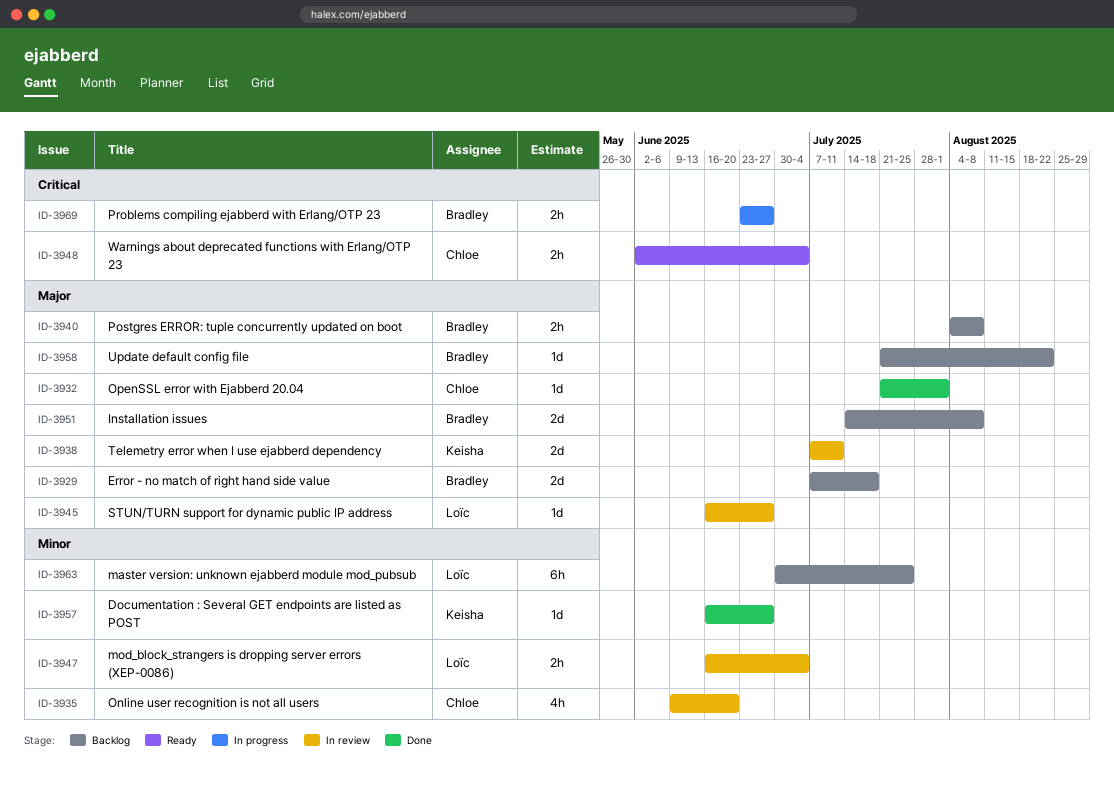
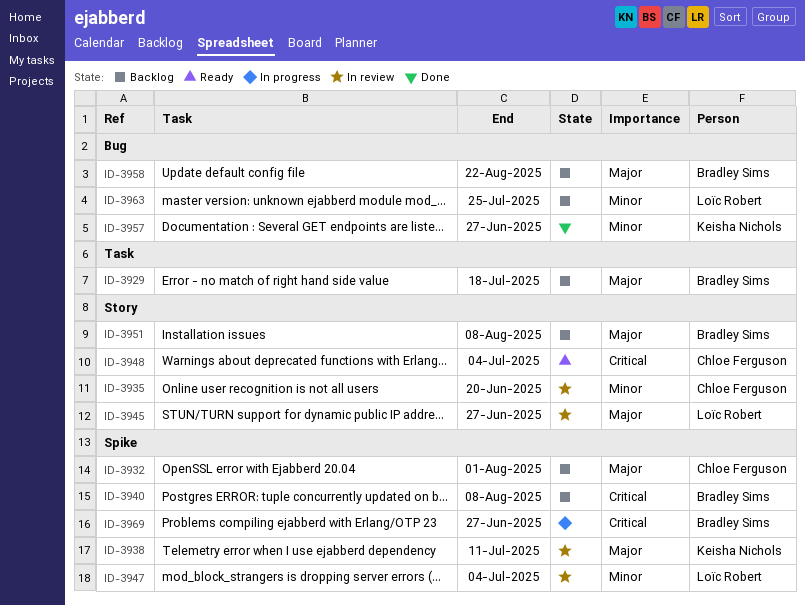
ID-3932, status: Done -> Backlog
ID-3940, priority: Major -> Critical

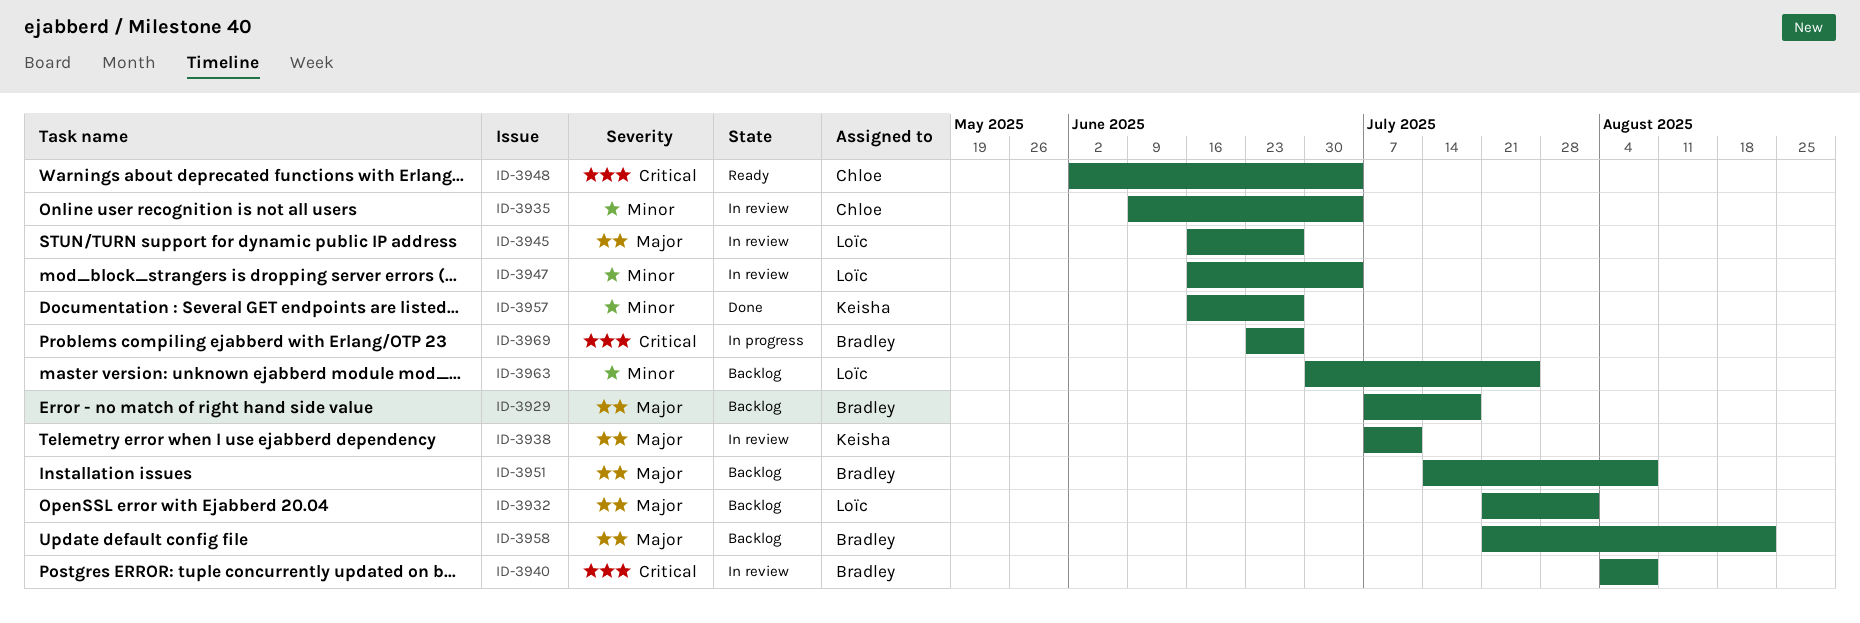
ID-3932, owner: Chloe Ferguson -> Loïc Robert
ID-3935, due: Jun 20 -> Jul 4
ID-3940, status: Backlog -> In review

